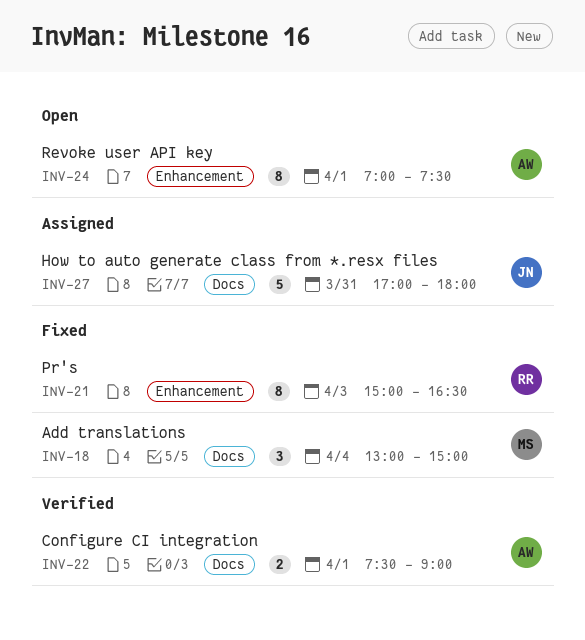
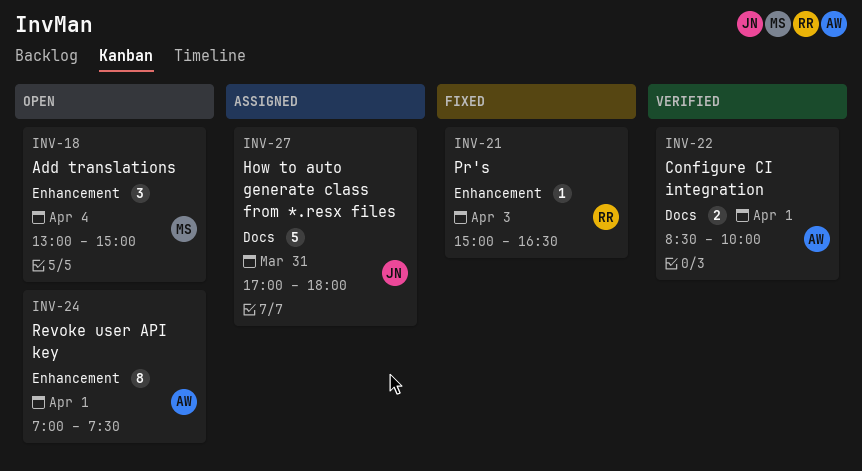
INV-18, status: Fixed -> Open
INV-18, label: Docs -> Enhancement
INV-21, estimate: 8 -> 1
INV-22, begins: 07:30 -> 08:30
INV-22, ends: 09:00 -> 10:00

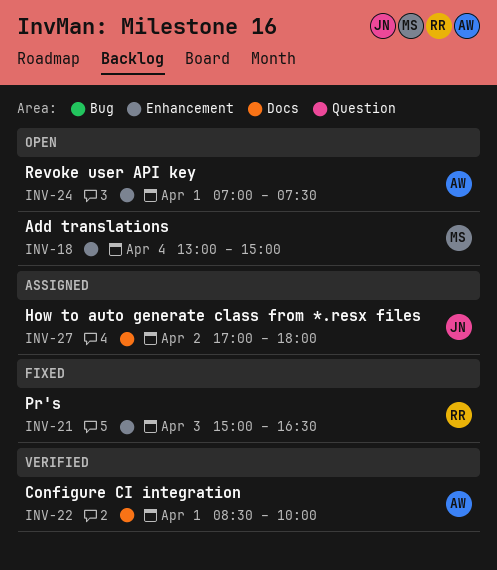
INV-27, day: Mar 31 -> Apr 2

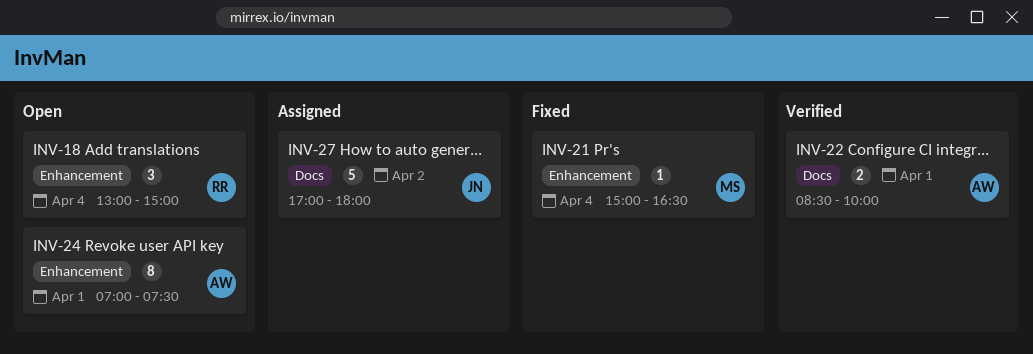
INV-18, owner: MS -> RR
INV-21, owner: RR -> MS
INV-21, day: Apr 3 -> Apr 4

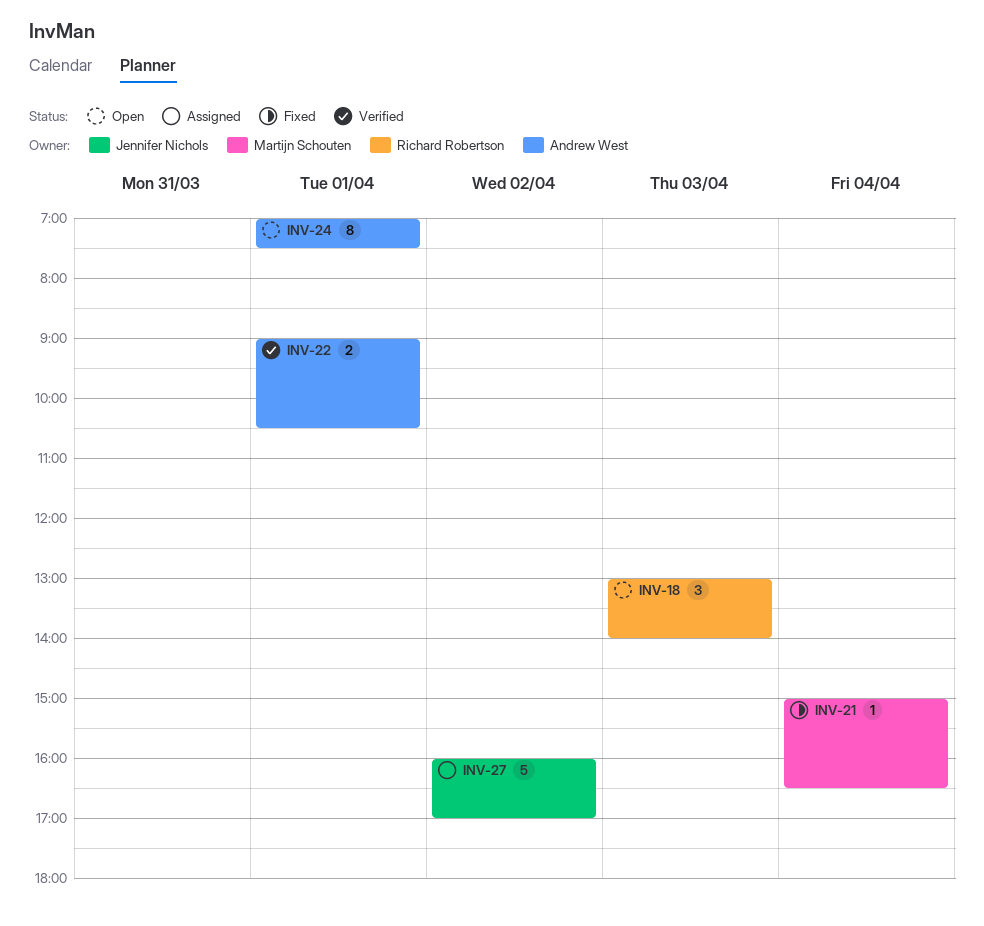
INV-18, day: Apr 4 -> Apr 3
INV-18, ends: 15:00 -> 14:00
INV-22, begins: 08:30 -> 09:00
INV-22, ends: 10:00 -> 10:30
INV-27, begins: 17:00 -> 16:00
INV-27, ends: 18:00 -> 17:00

